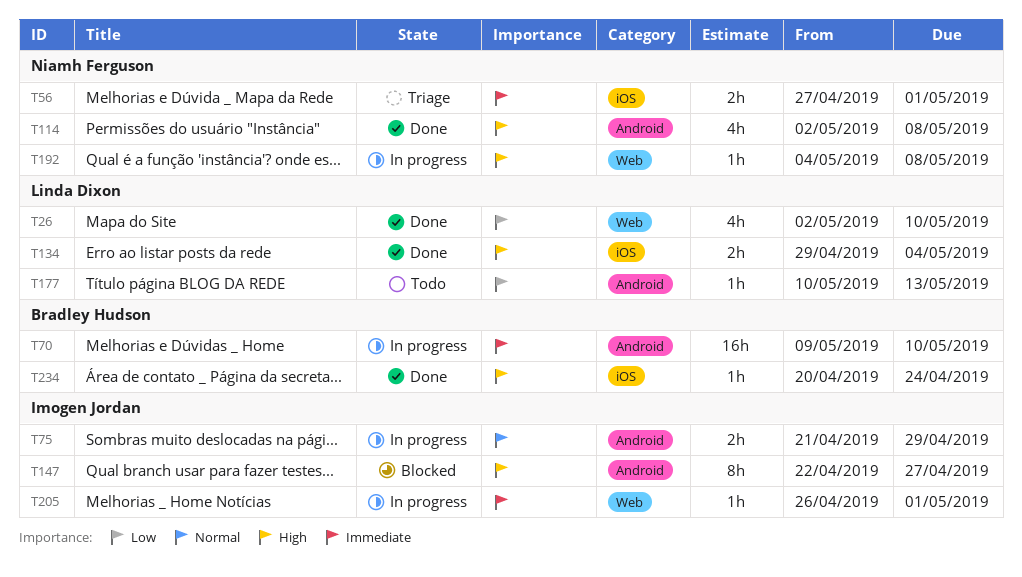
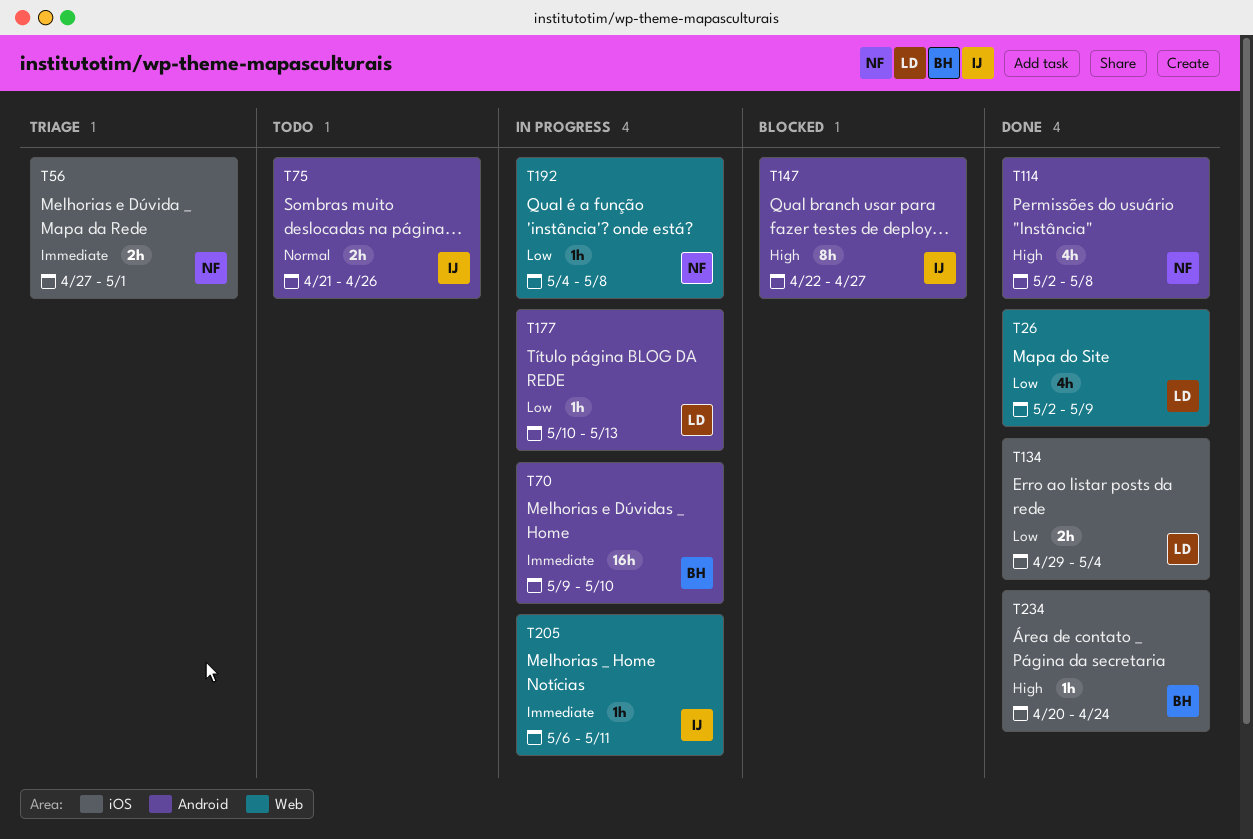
T26, due: May 10 -> May 9
T75, status: In progress -> Todo
T75, due: Apr 29 -> Apr 26
T134, priority: High -> Low
T177, status: Todo -> In progress
T192, priority: High -> Low
T205, start: Apr 26 -> May 6
T205, due: May 1 -> May 11

